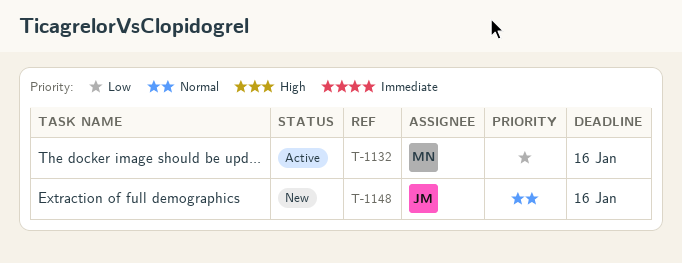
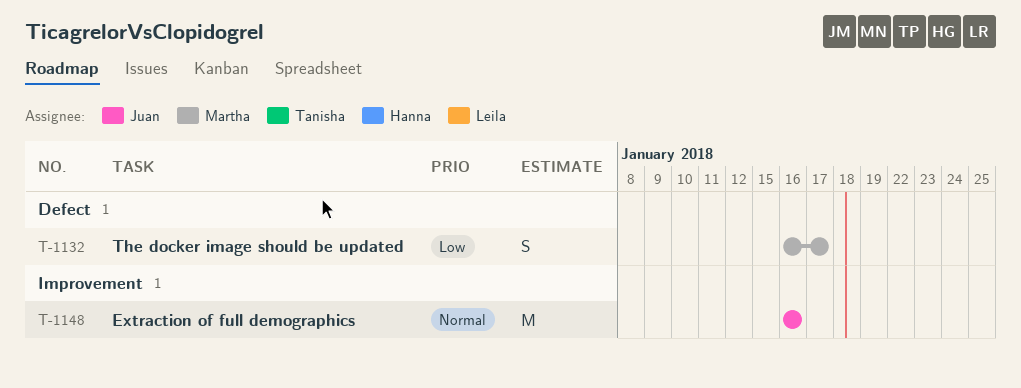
T-1132, due: Jan 16 -> Jan 17

